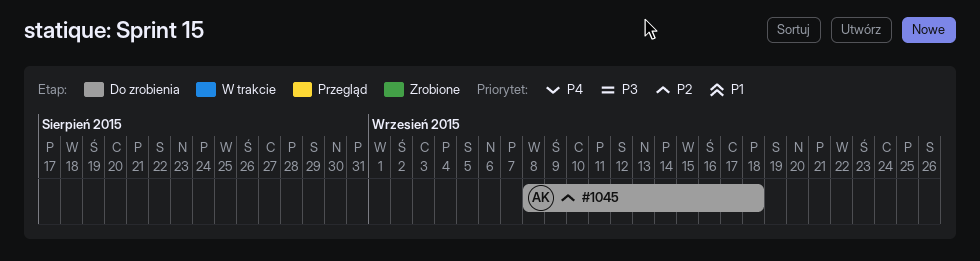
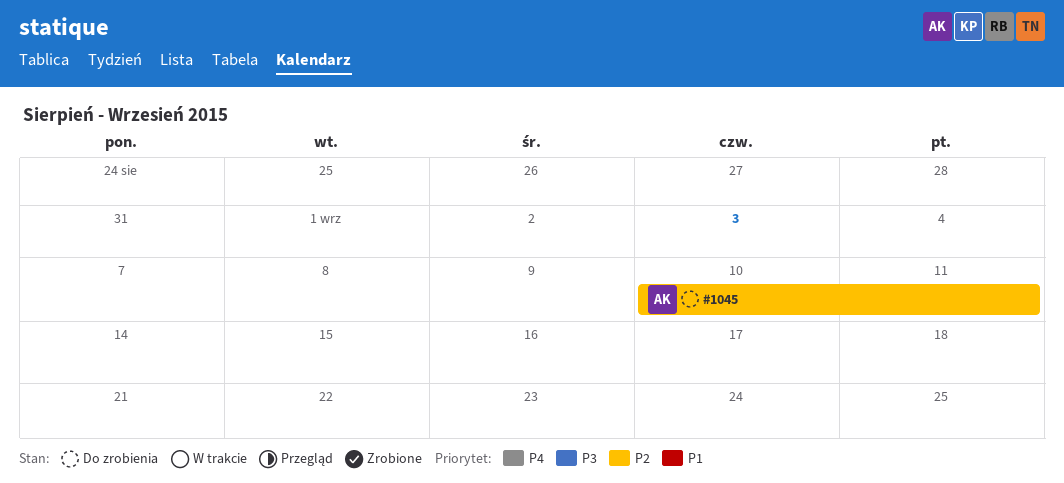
#1045, start: Sep 8 -> Sep 10
#1045, due: Sep 18 -> Sep 11

